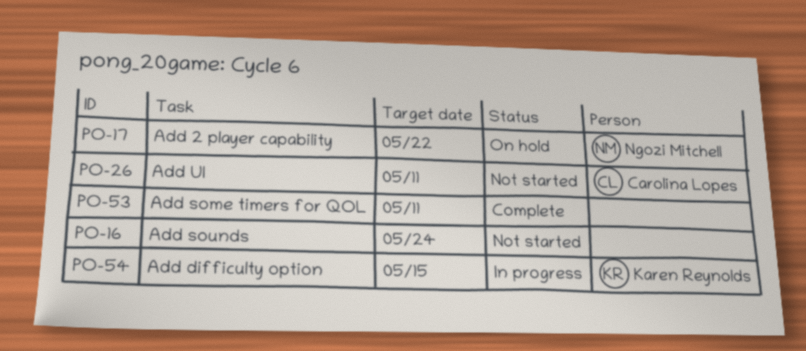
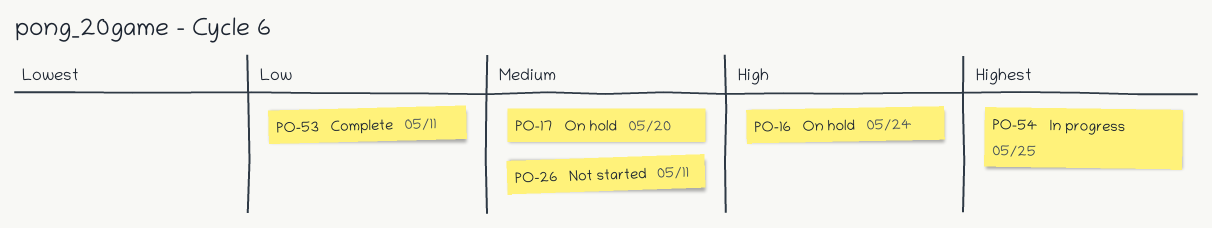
PO-16, status: Not started -> On hold
PO-17, due: May 22 -> May 20
PO-54, due: May 15 -> May 25

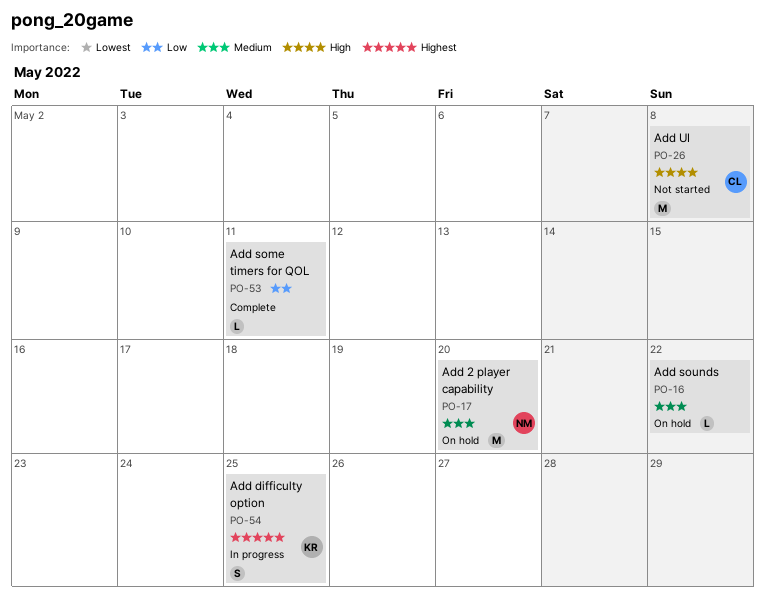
PO-16, priority: High -> Medium
PO-16, due: May 24 -> May 22
PO-26, priority: Medium -> High
PO-26, due: May 11 -> May 8

